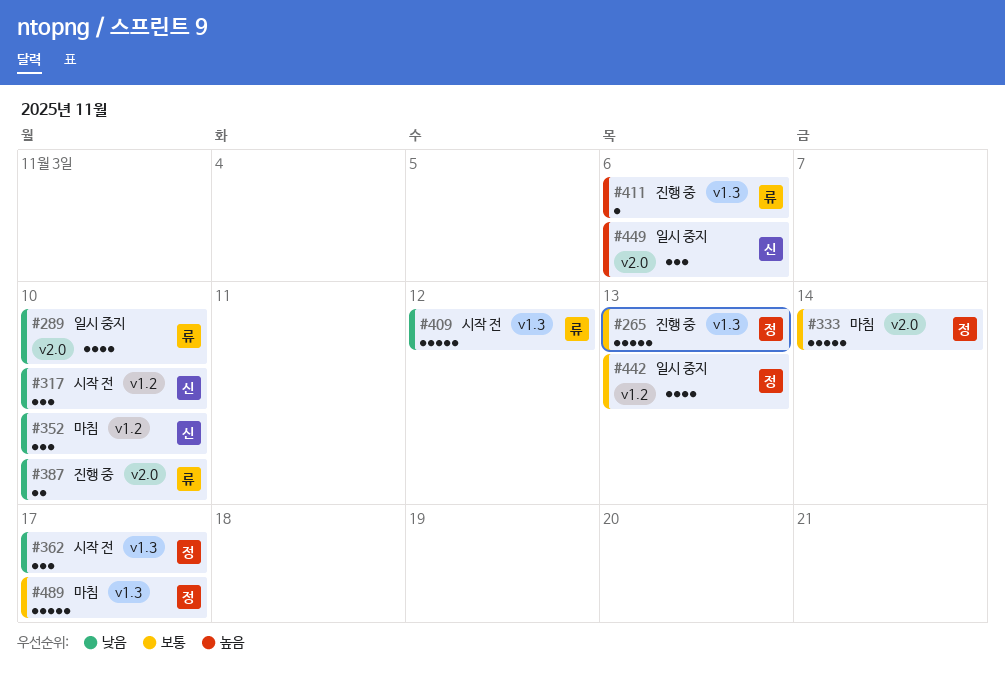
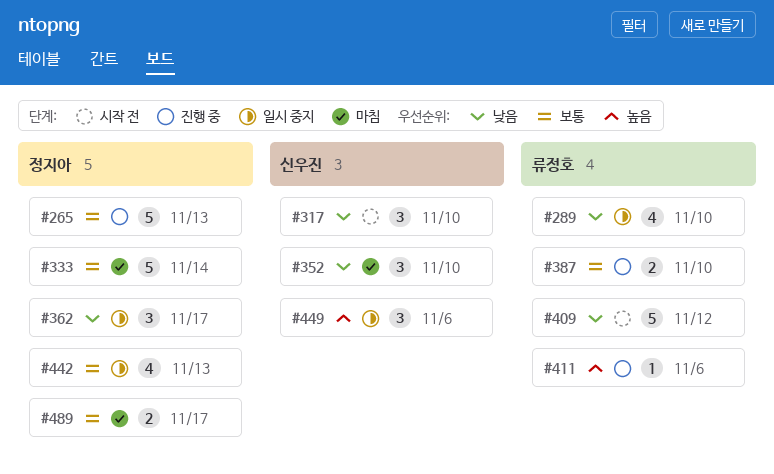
#362, status: 시작 전 -> 일시 중지
#387, priority: 낮음 -> 보통
#489, estimate: 5 -> 2

